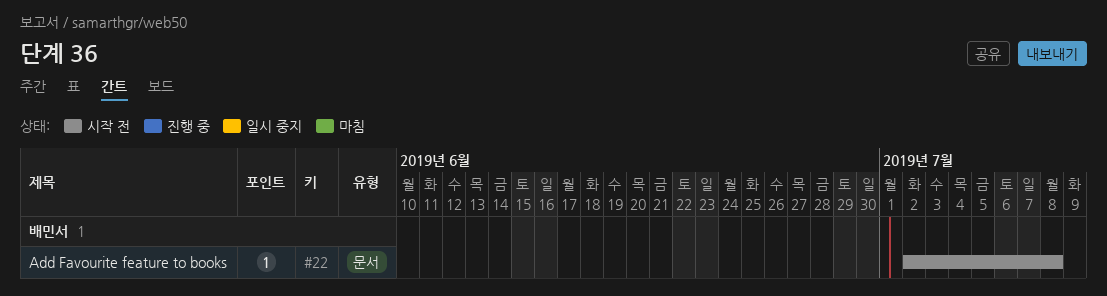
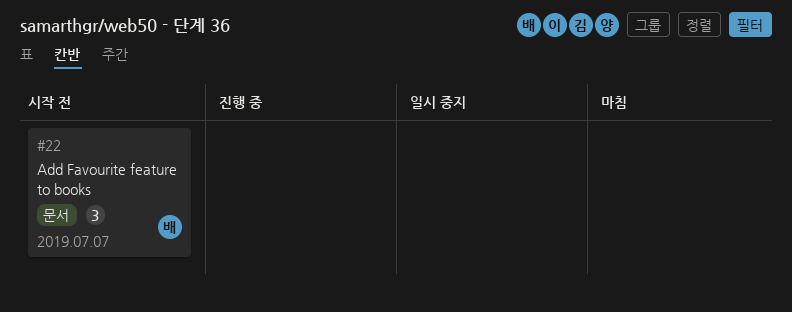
#22, estimate: 1 -> 3
#22, due: Jul 8 -> Jul 7

